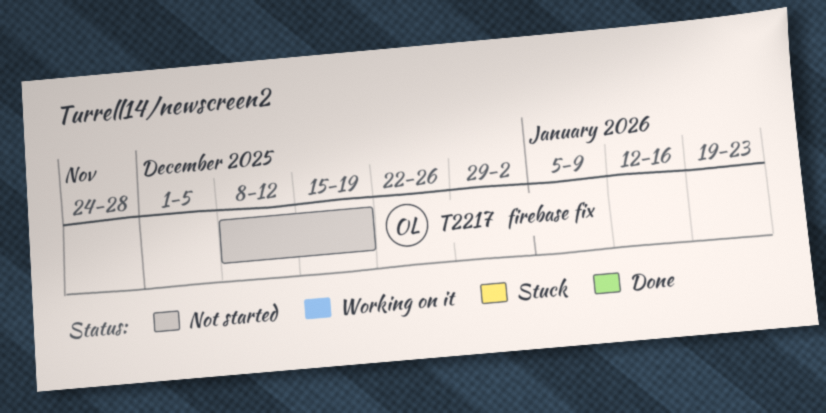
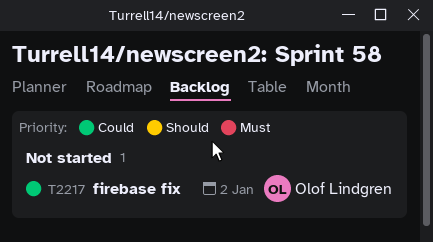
T2217, due: Dec 19 -> Jan 2

